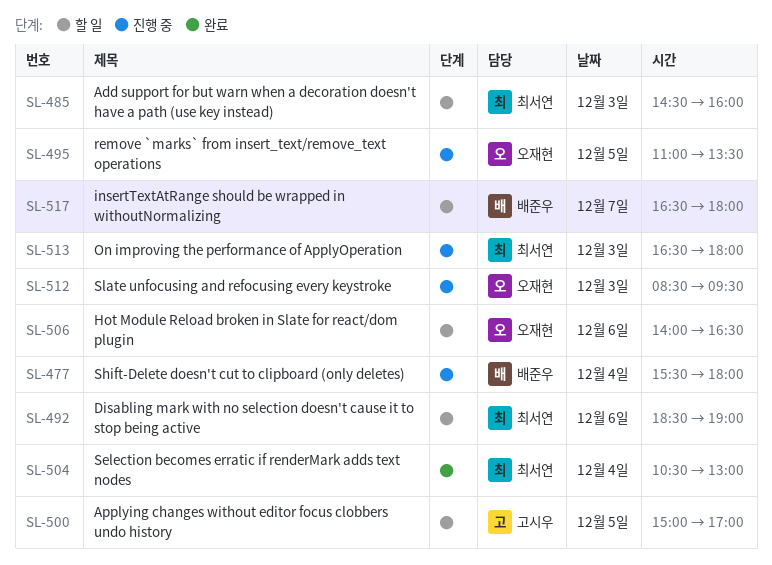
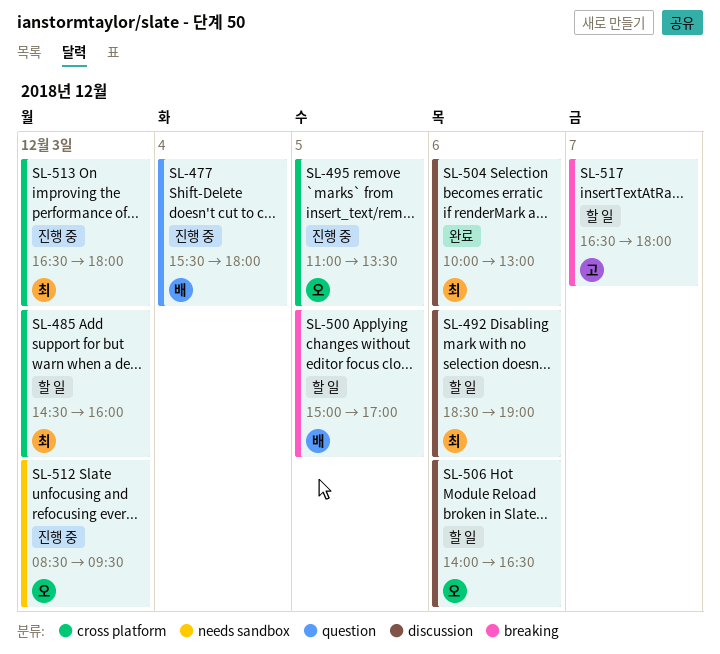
SL-500, owner: 고시우 -> 배준우
SL-504, day: Dec 4 -> Dec 6
SL-504, begins: 10:30 -> 10:00
SL-517, owner: 배준우 -> 고시우

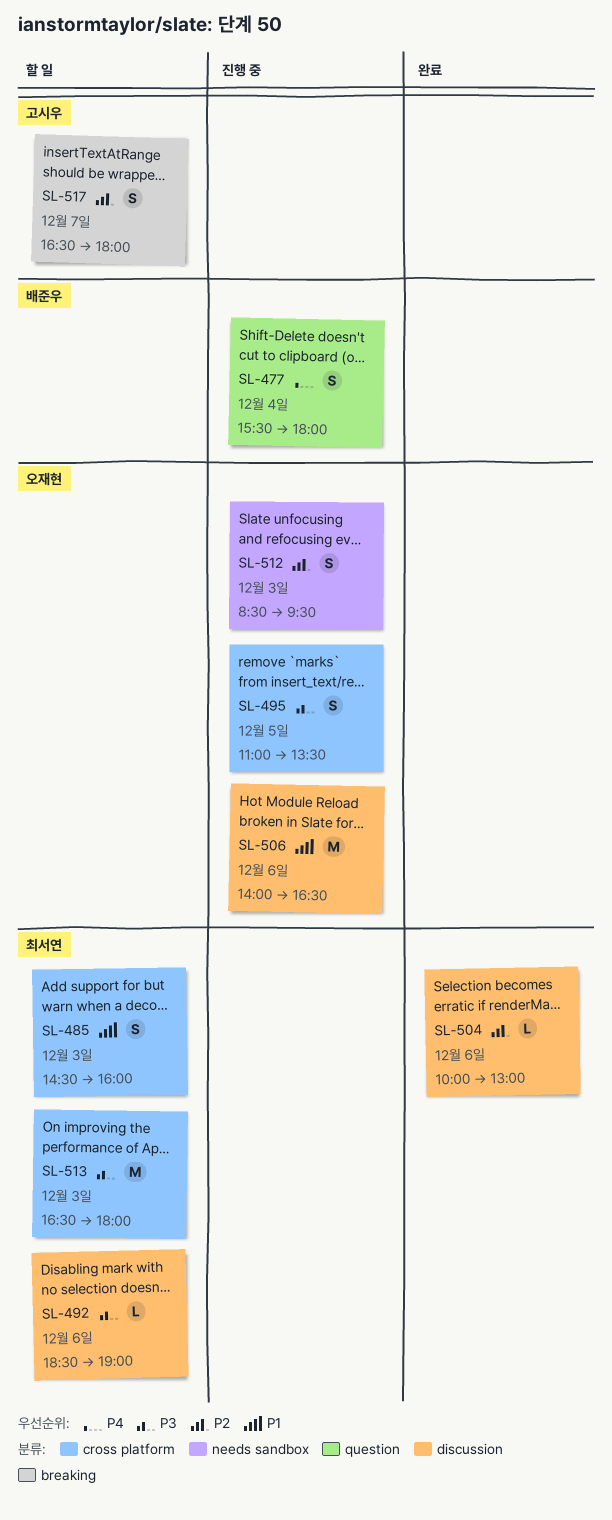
SL-500: present -> none
SL-506, status: 할 일 -> 진행 중
SL-513, status: 진행 중 -> 할 일

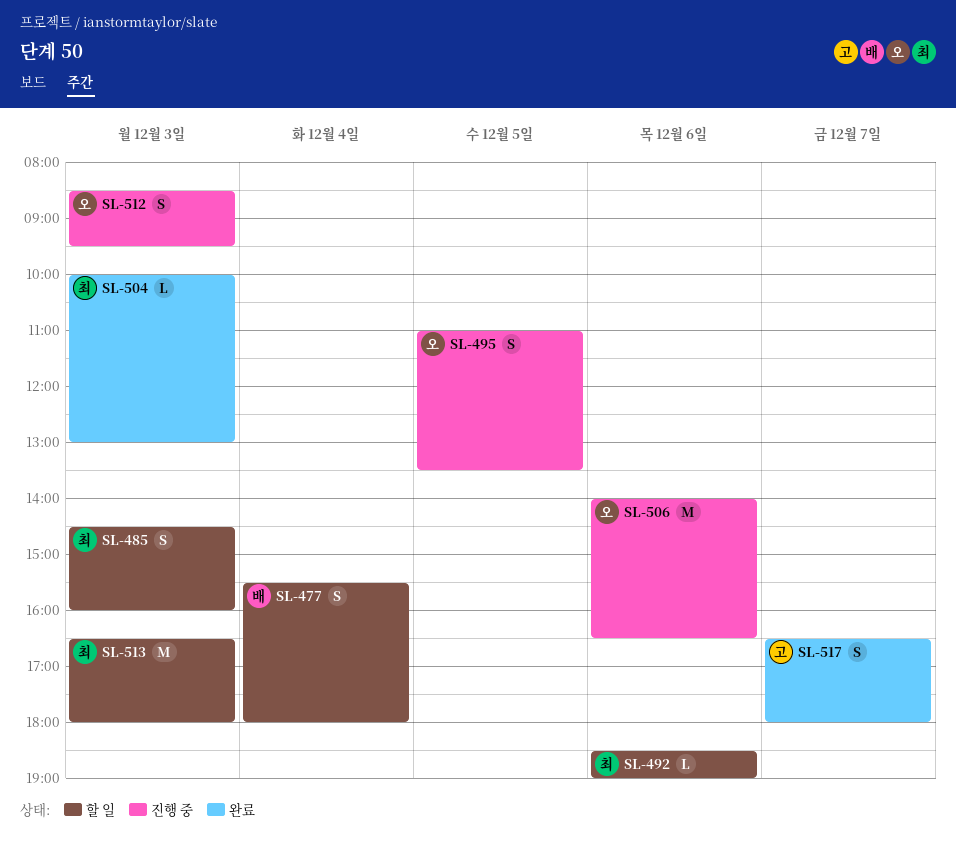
SL-477, status: 진행 중 -> 할 일
SL-504, day: Dec 6 -> Dec 3
SL-517, status: 할 일 -> 완료

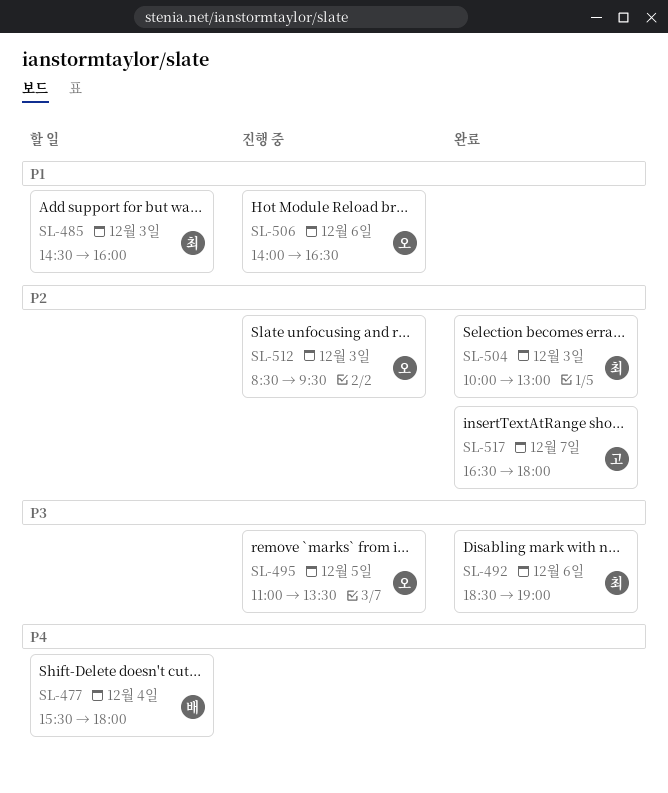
SL-492, status: 할 일 -> 완료
SL-513: present -> none

